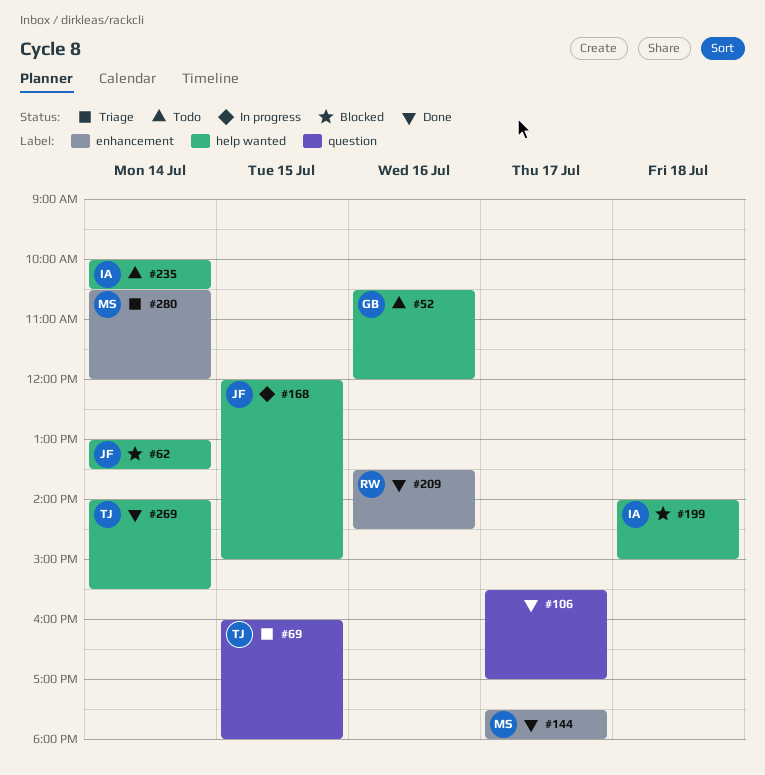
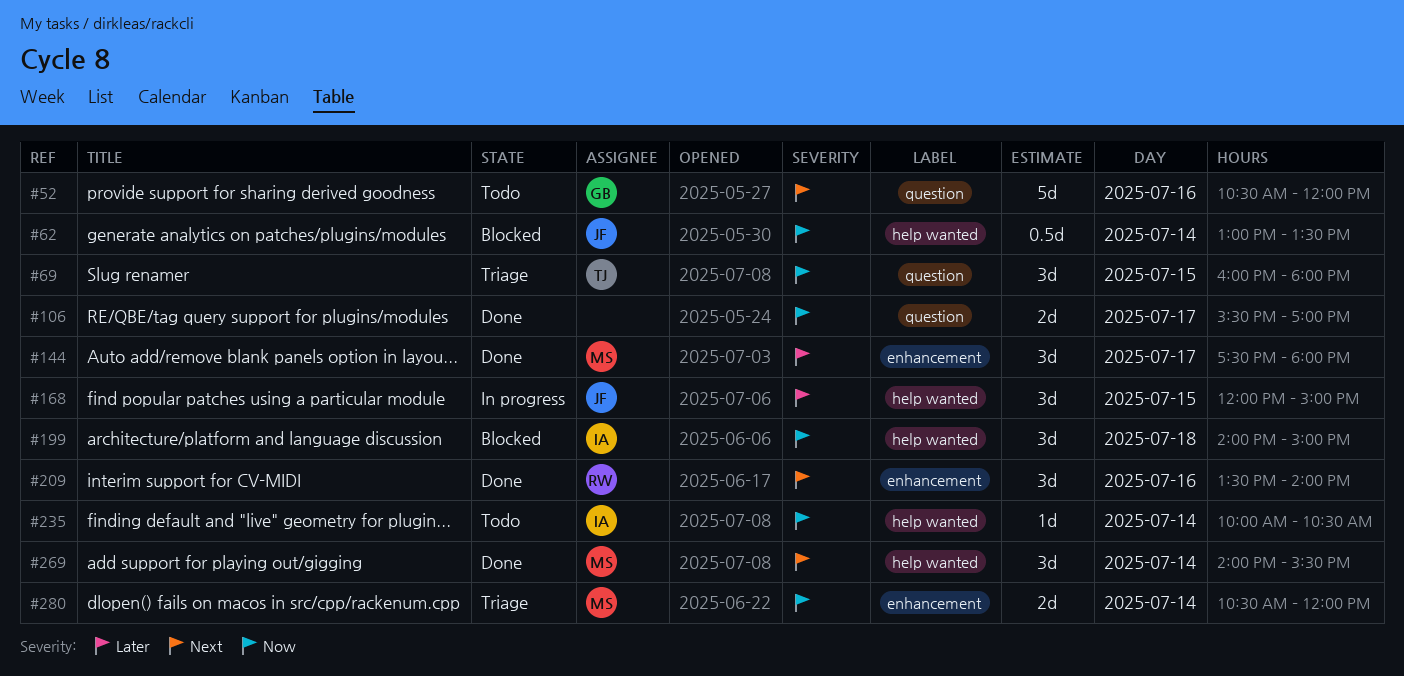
#52, label: help wanted -> question
#209, ends: 14:30 -> 14:00
#269, owner: TJ -> MS

